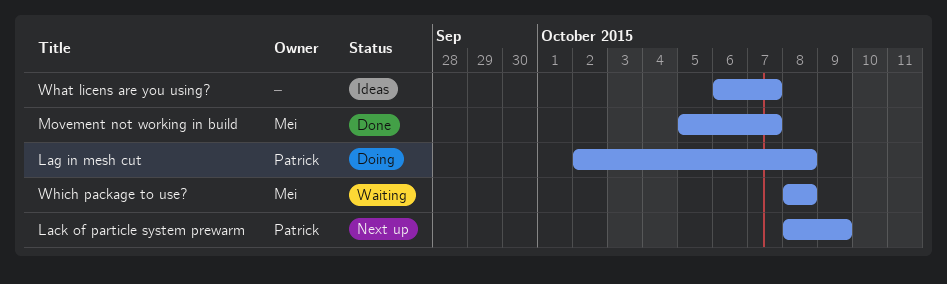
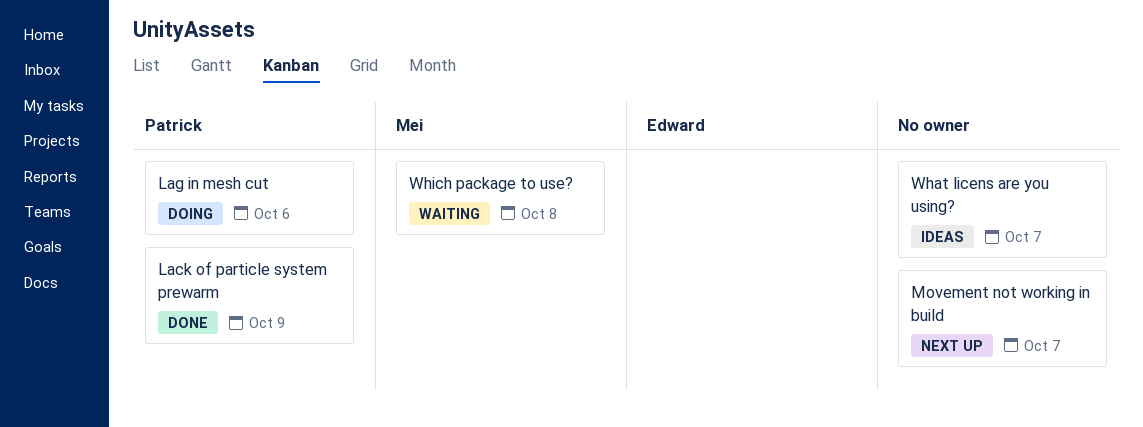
Lack of particle system prewarm, status: Next up -> Done
Lag in mesh cut, due: Oct 8 -> Oct 6
Movement not working in build, status: Done -> Next up
Movement not working in build, owner: Mei -> none

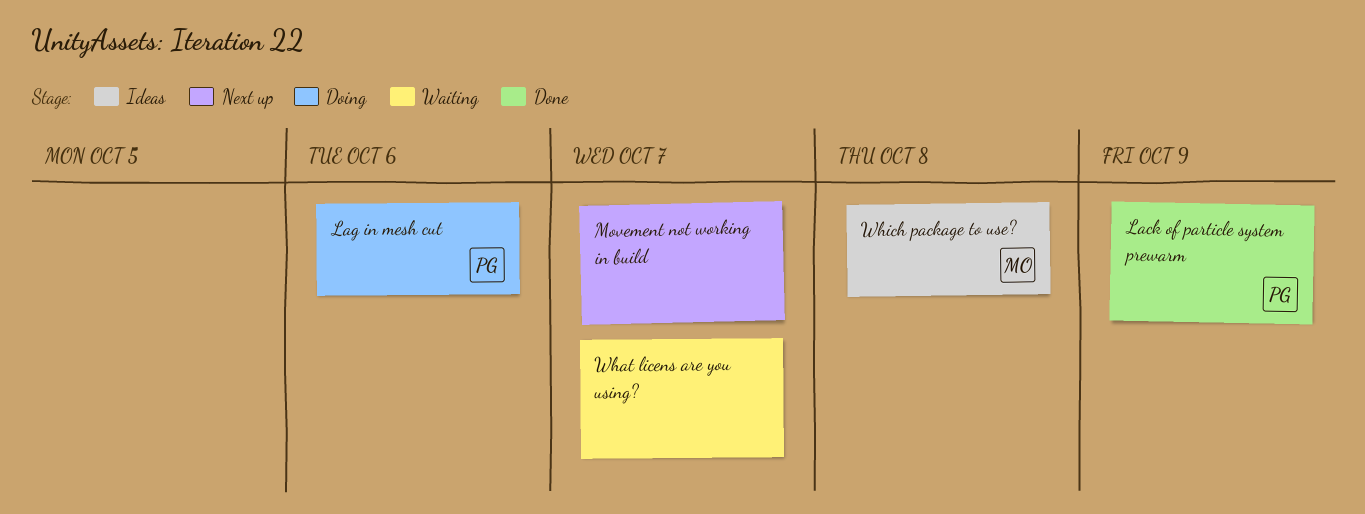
What licens are you using?, status: Ideas -> Waiting
Which package to use?, status: Waiting -> Ideas

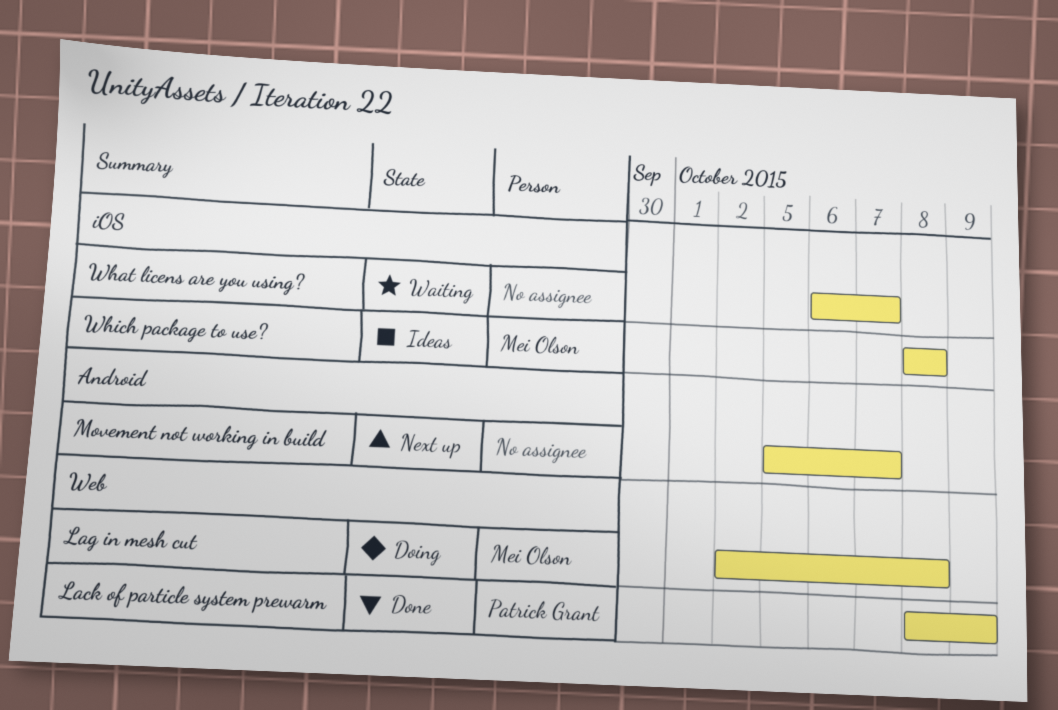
Lag in mesh cut, owner: Patrick Grant -> Mei Olson
Lag in mesh cut, due: Oct 6 -> Oct 8

